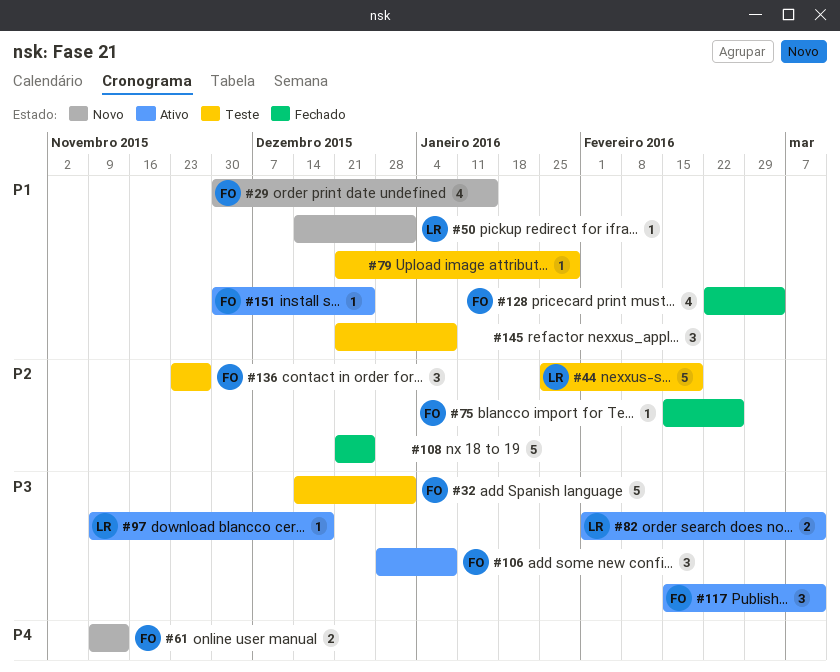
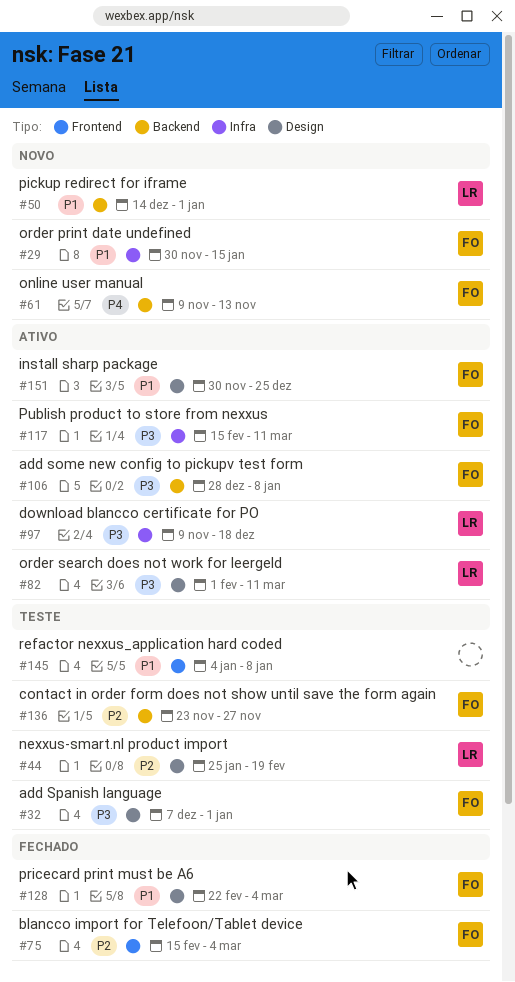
#32, start: Dec 14 -> Dec 7
#75, due: Feb 26 -> Mar 4
#79: present -> none
#108: present -> none
#145, start: Dec 21 -> Jan 4

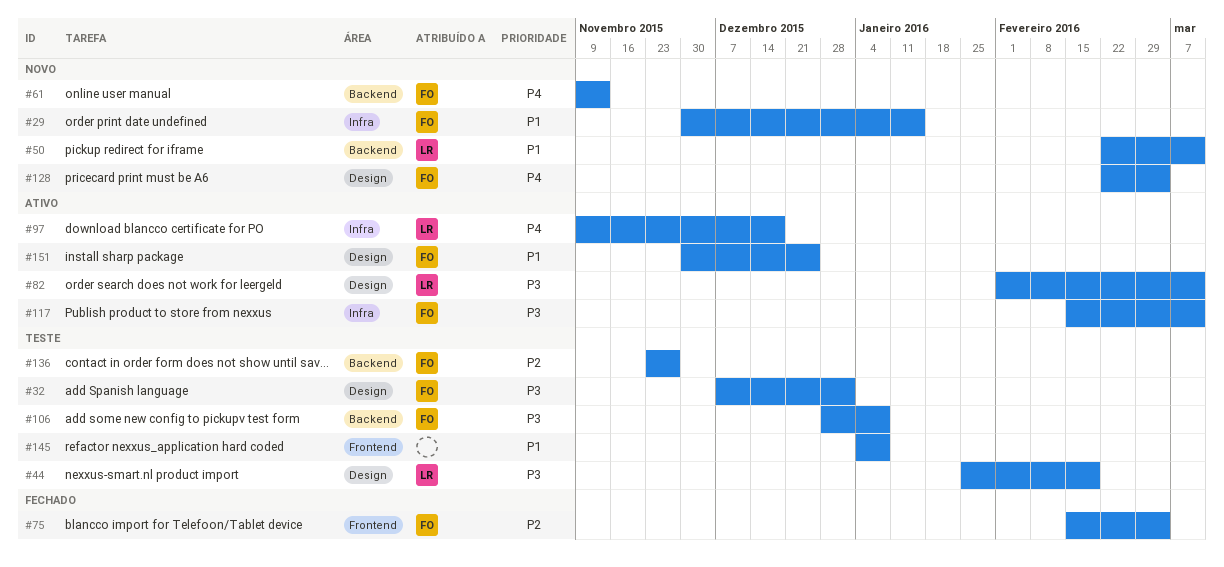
#44, priority: P2 -> P3
#50, start: Dec 14 -> Feb 22
#50, due: Jan 1 -> Mar 11
#97, priority: P3 -> P4
#106, status: Ativo -> Teste
#128, status: Fechado -> Novo
#128, priority: P1 -> P4

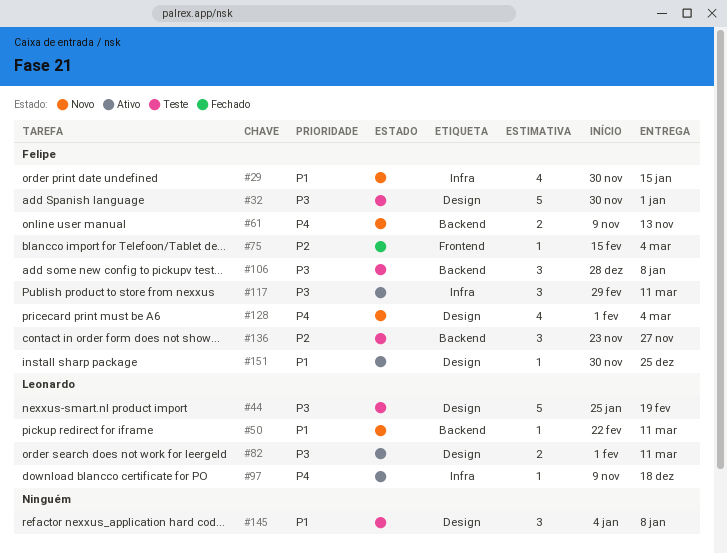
#32, start: Dec 7 -> Nov 30
#117, start: Feb 15 -> Feb 29
#128, start: Feb 22 -> Feb 1
#145, label: Frontend -> Design

